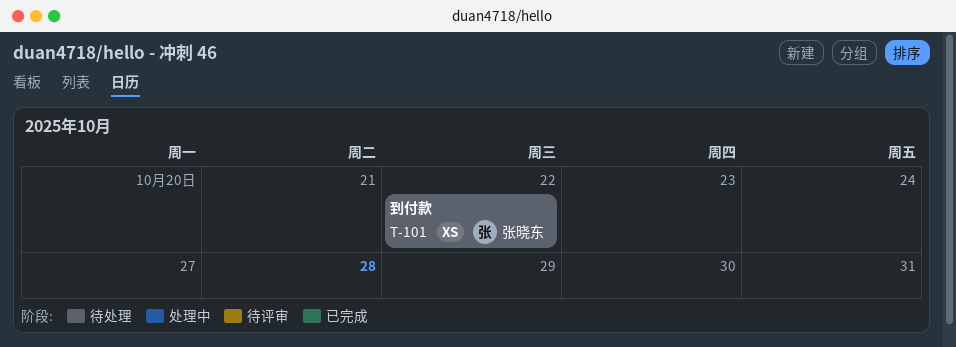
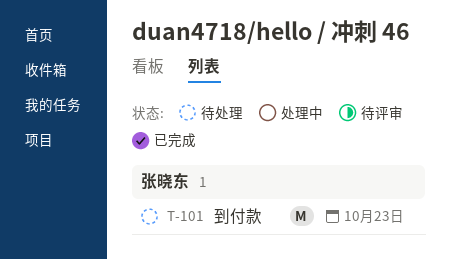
T-101, estimate: XS -> M
T-101, due: Oct 22 -> Oct 23

